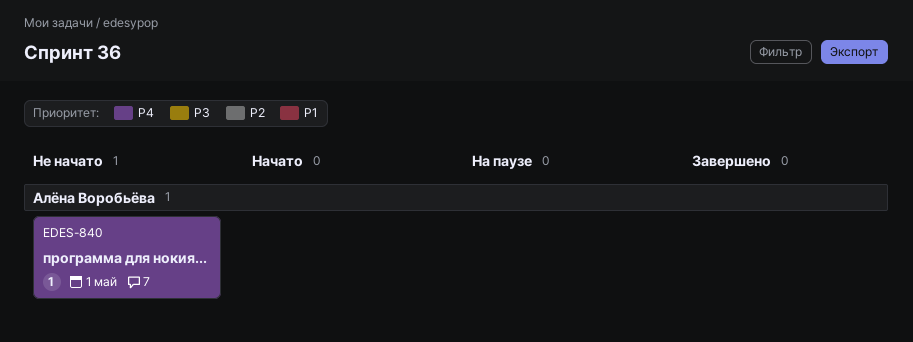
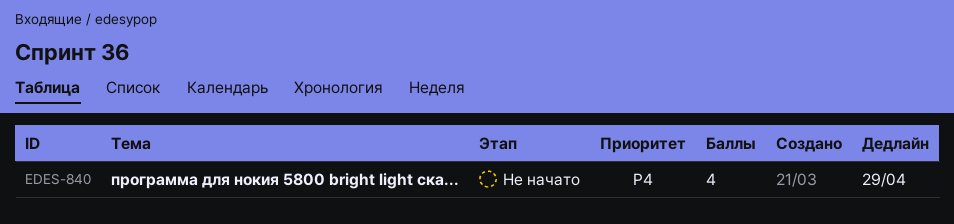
EDES-840, estimate: 1 -> 4
EDES-840, due: May 1 -> Apr 29

